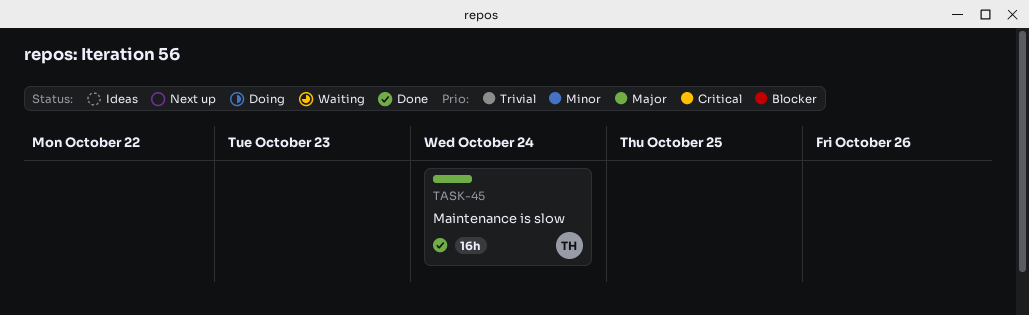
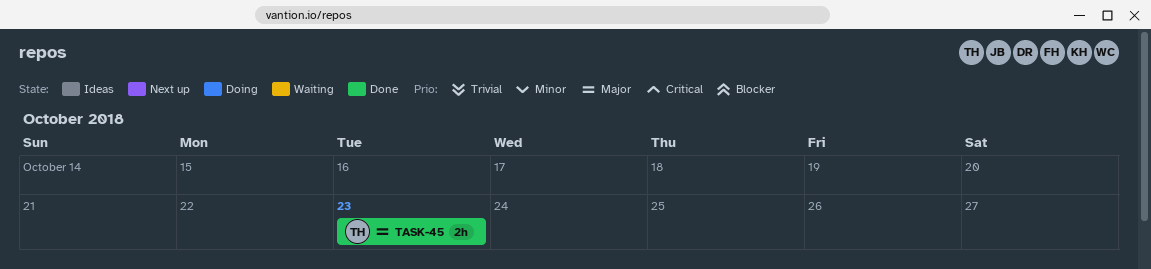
TASK-45, estimate: 16h -> 2h
TASK-45, due: Oct 24 -> Oct 23

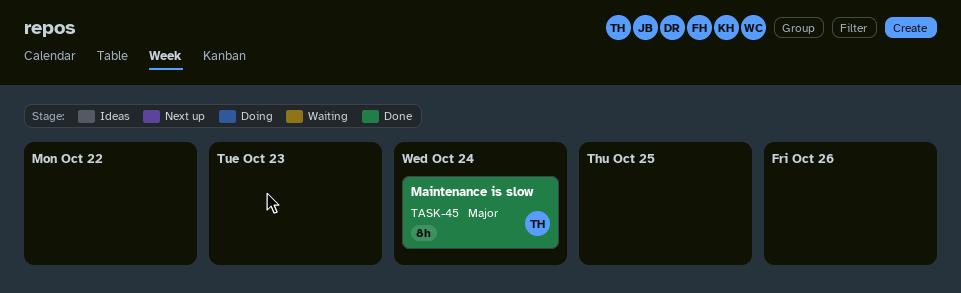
TASK-45, estimate: 2h -> 8h
TASK-45, due: Oct 23 -> Oct 24

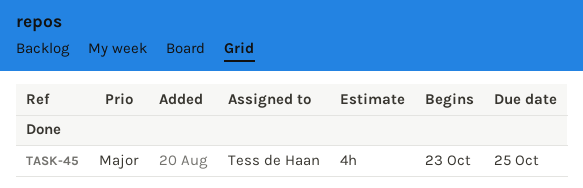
TASK-45, estimate: 8h -> 4h
TASK-45, due: Oct 24 -> Oct 25

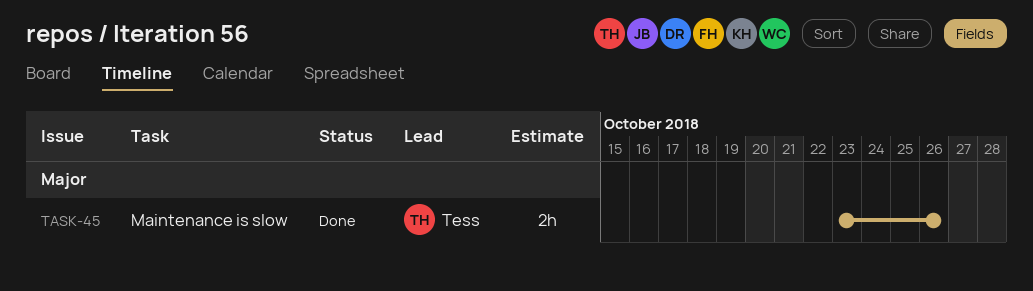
TASK-45, estimate: 4h -> 2h
TASK-45, due: Oct 25 -> Oct 26

